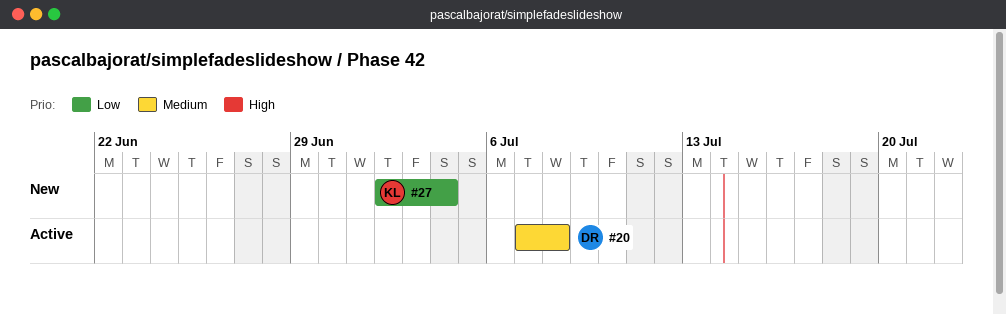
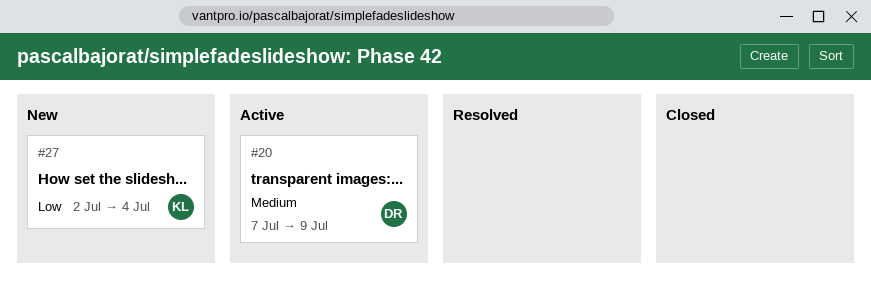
#20, due: Jul 8 -> Jul 9

